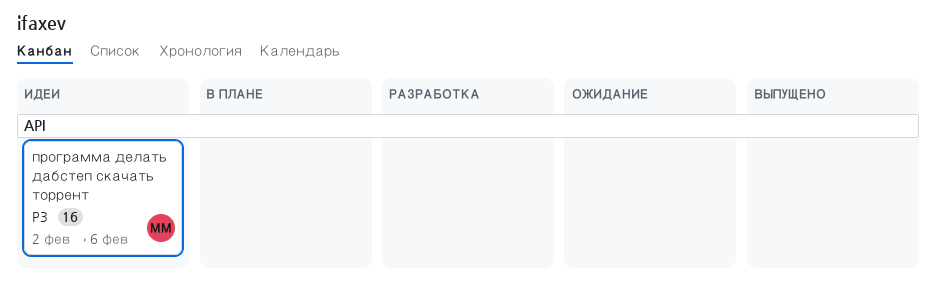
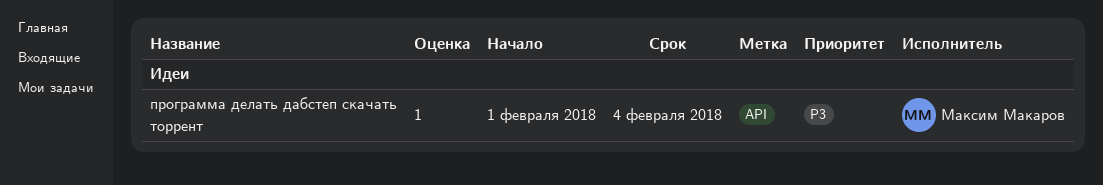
программа делать дабстеп скачать торрент, estimate: 16 -> 1
программа делать дабстеп скачать торрент, start: Feb 2 -> Feb 1
программа делать дабстеп скачать торрент, due: Feb 6 -> Feb 4

